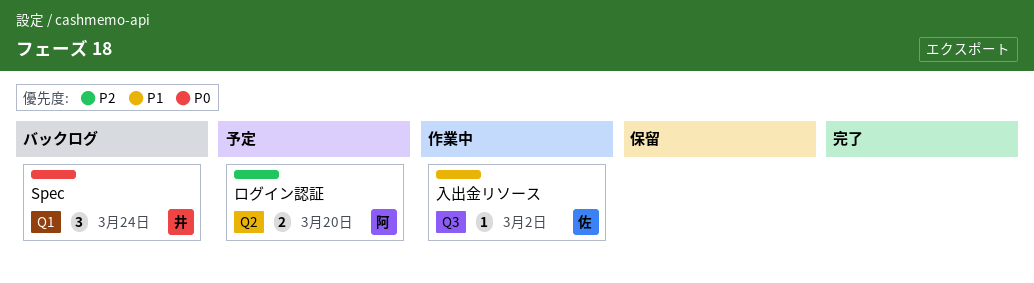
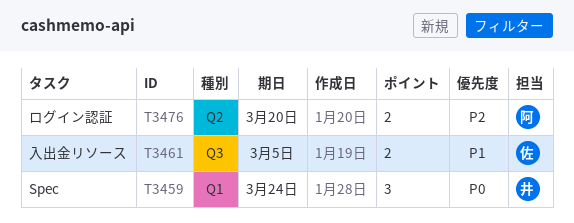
入出金リソース, estimate: 1 -> 2
入出金リソース, due: Mar 2 -> Mar 5

